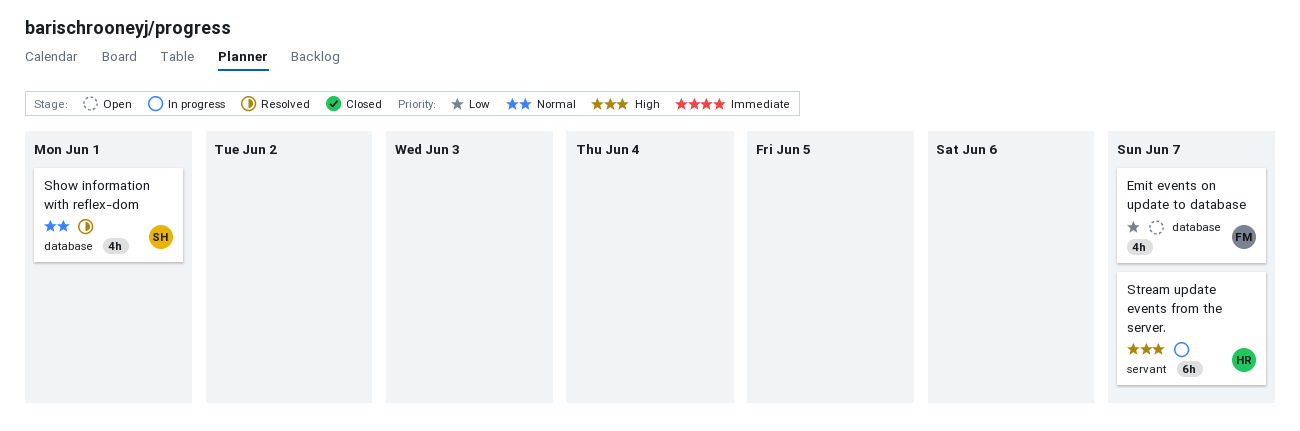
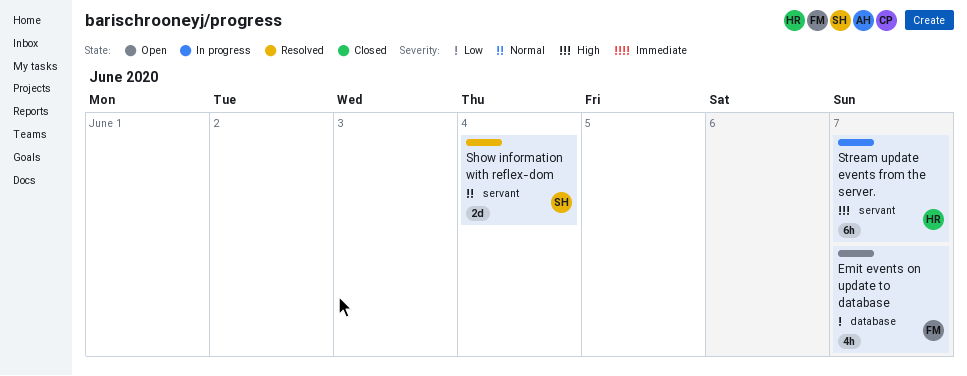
Show information with reflex-dom, label: database -> servant
Show information with reflex-dom, estimate: 4h -> 2d
Show information with reflex-dom, due: Jun 1 -> Jun 4

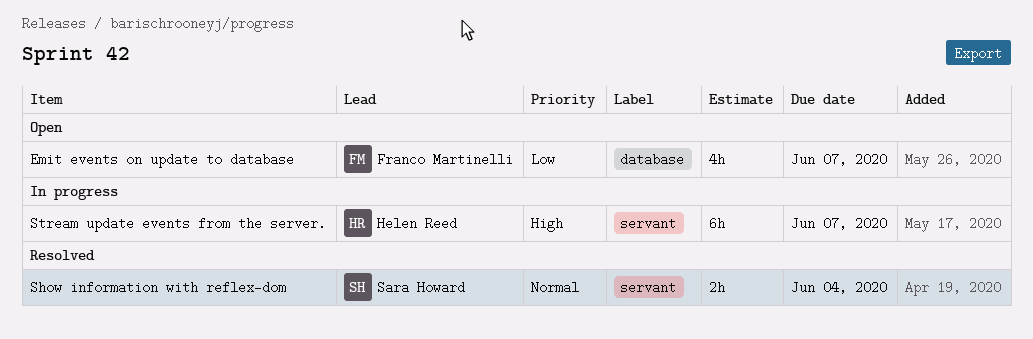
Show information with reflex-dom, estimate: 2d -> 2h

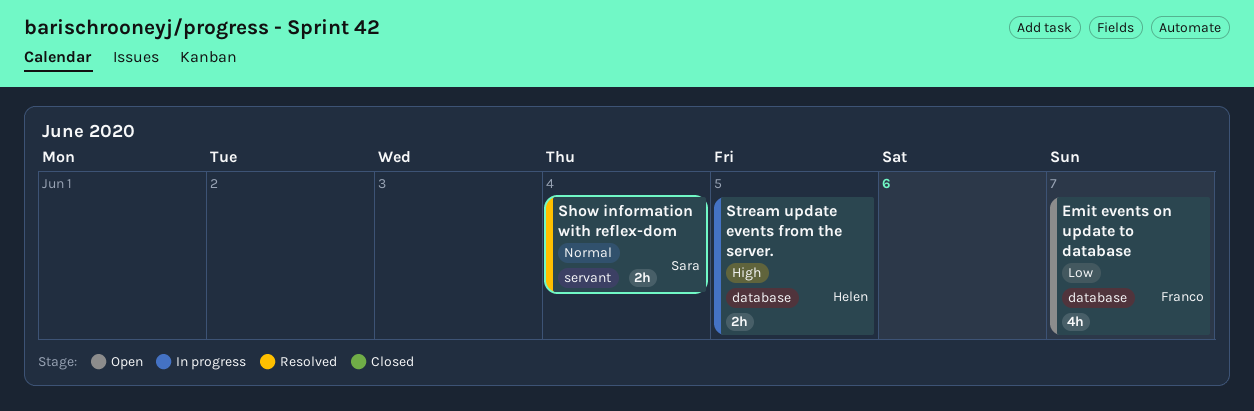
Stream update events from the server., label: servant -> database
Stream update events from the server., estimate: 6h -> 2h
Stream update events from the server., due: Jun 7 -> Jun 5

